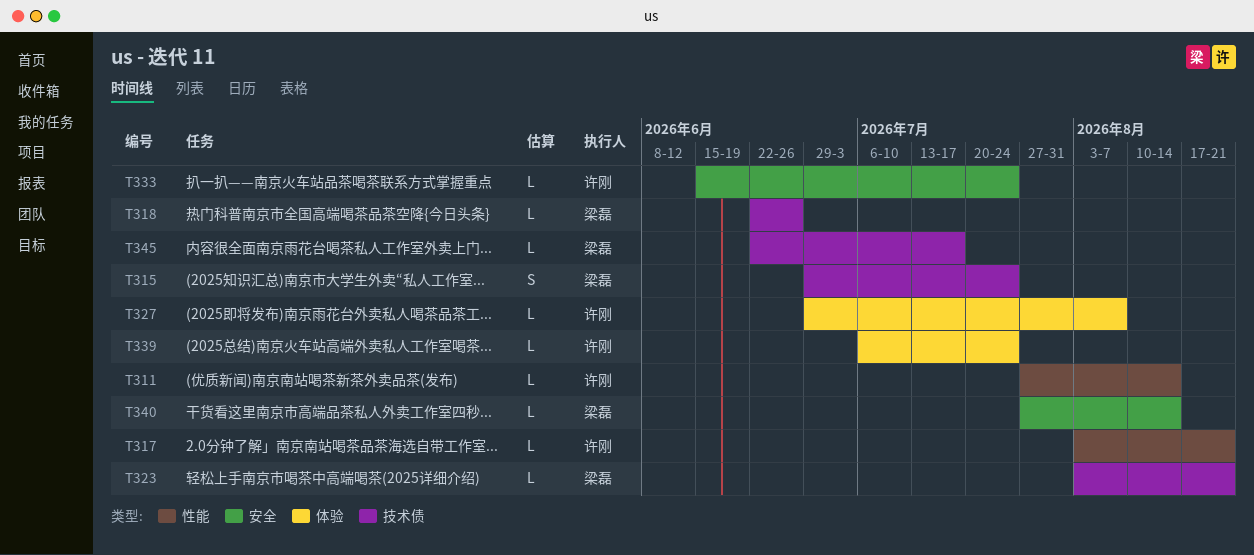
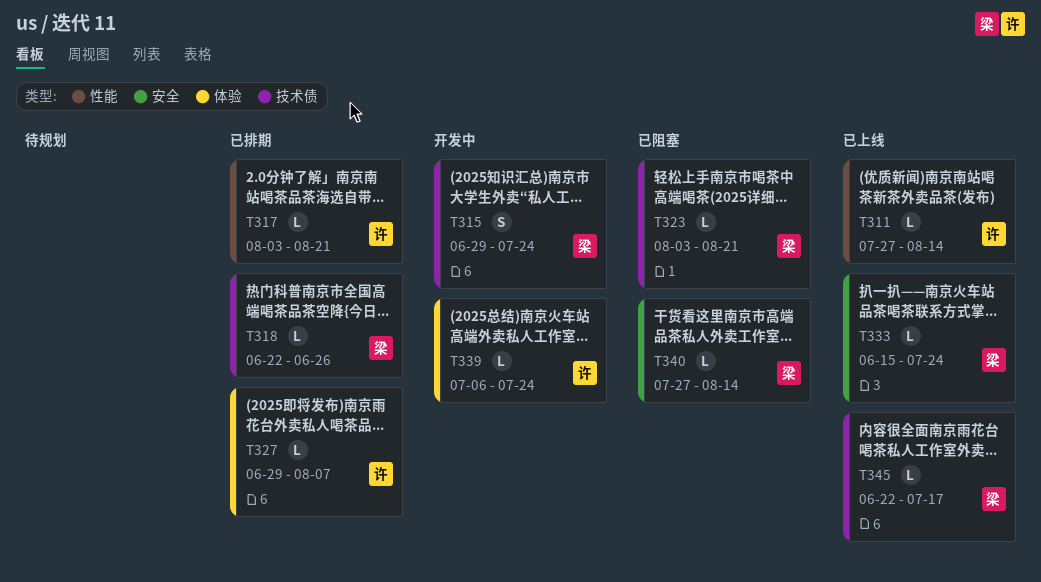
T333, owner: 许刚 -> 梁磊

